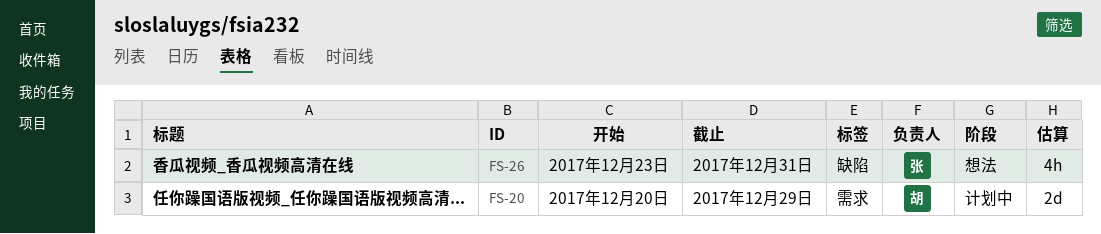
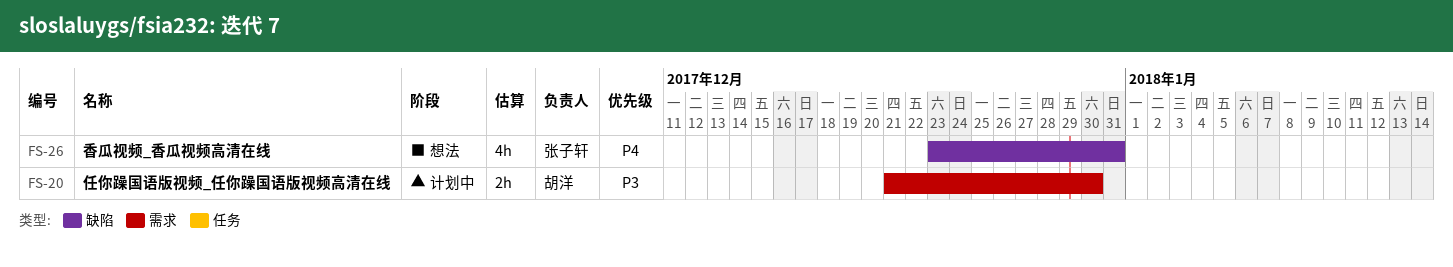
FS-20, estimate: 2d -> 2h
FS-20, start: Dec 20 -> Dec 21
FS-20, due: Dec 29 -> Dec 30

